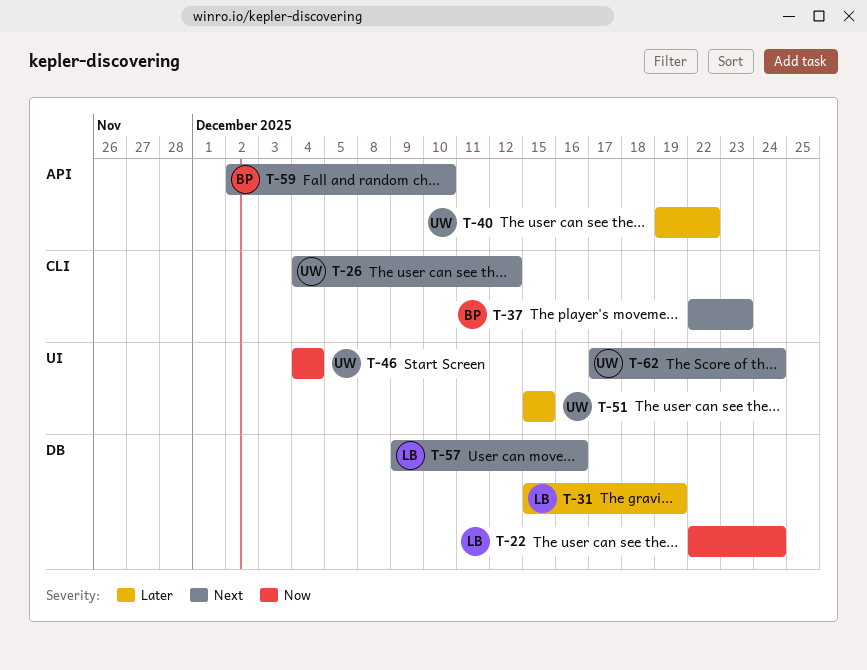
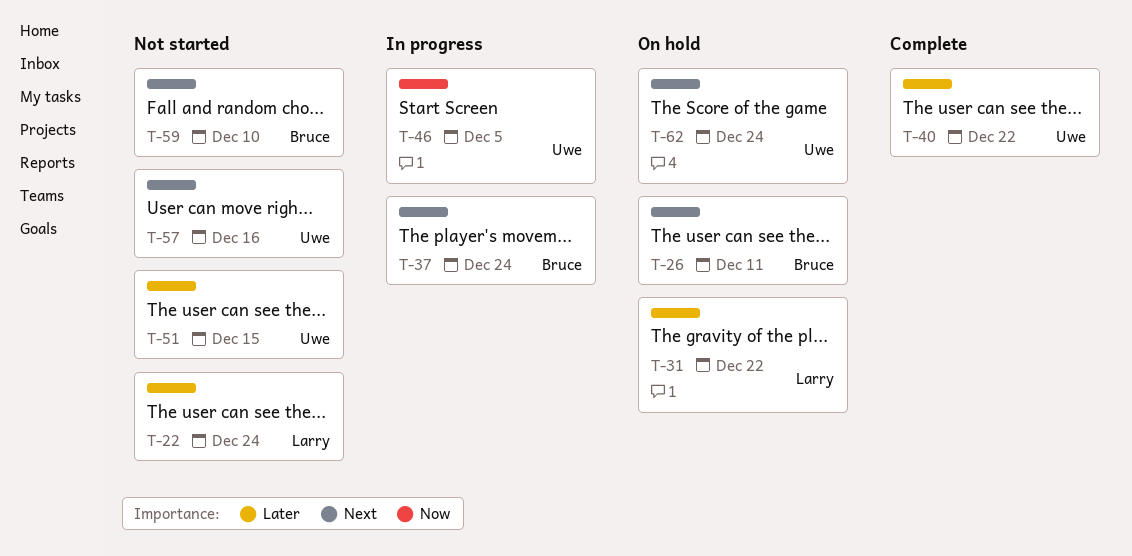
T-22, priority: Now -> Later
T-26, owner: Uwe -> Bruce
T-26, due: Dec 12 -> Dec 11
T-31, due: Dec 19 -> Dec 22
T-37, due: Dec 23 -> Dec 24
T-46, due: Dec 4 -> Dec 5
T-57, owner: Larry -> Uwe

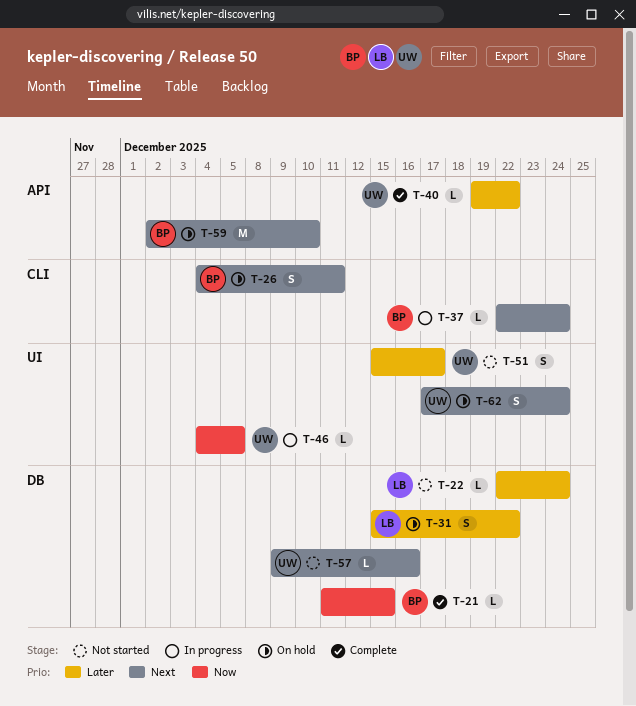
T-21: none -> present
T-51, due: Dec 15 -> Dec 17
T-59, status: Not started -> On hold

